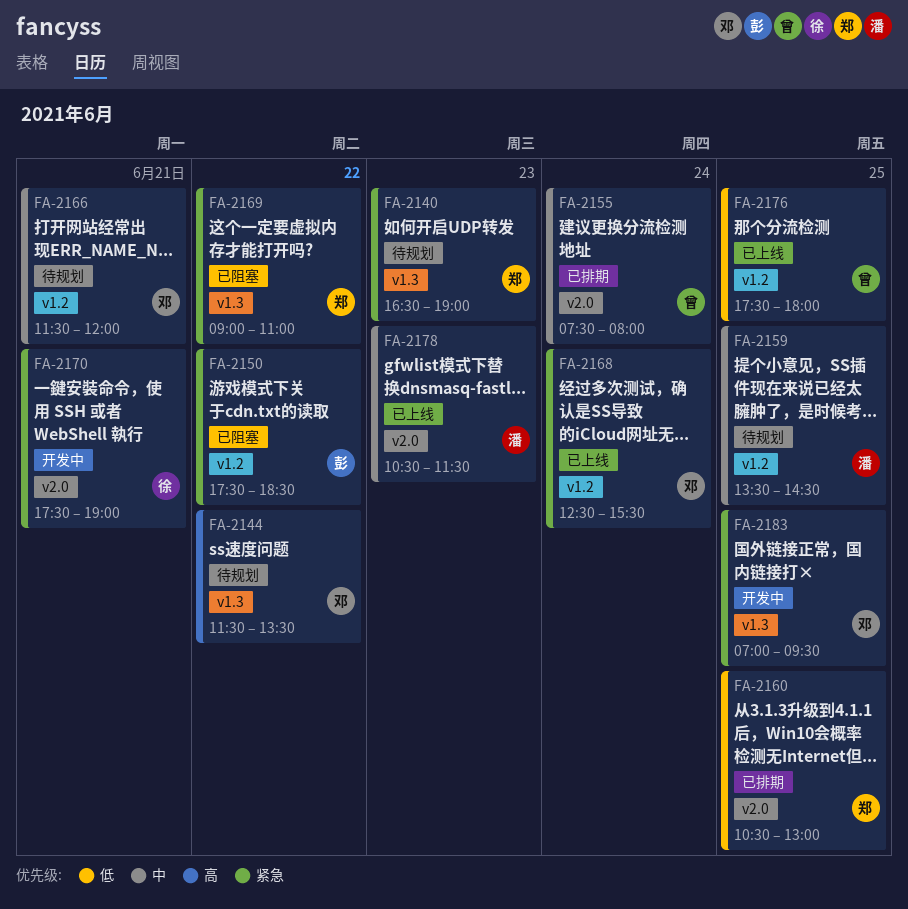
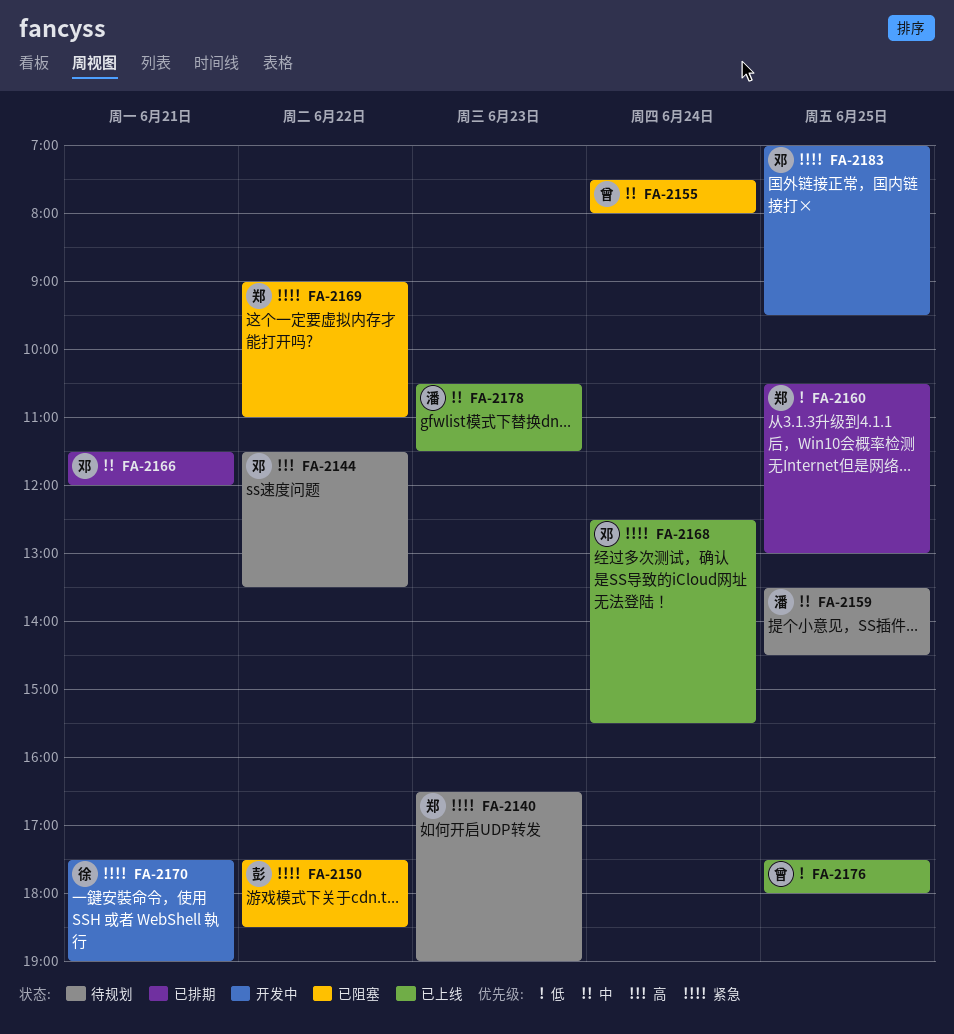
FA-2155, status: 已排期 -> 已阻塞
FA-2166, status: 待规划 -> 已排期

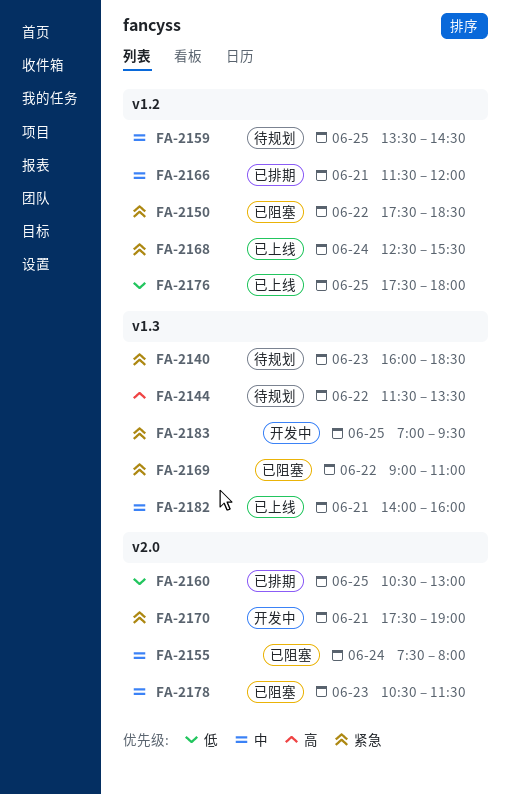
FA-2140, begins: 16:30 -> 16:00
FA-2140, ends: 19:00 -> 18:30
FA-2178, status: 已上线 -> 已阻塞
FA-2182: none -> present

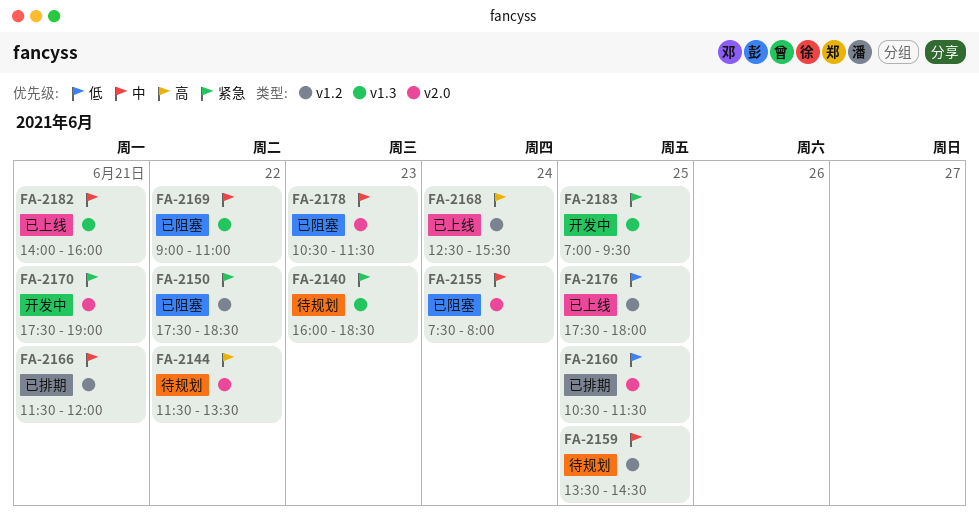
FA-2144, label: v1.3 -> v2.0
FA-2160, ends: 13:00 -> 11:30
FA-2168, priority: 紧急 -> 高
FA-2169, priority: 紧急 -> 中

